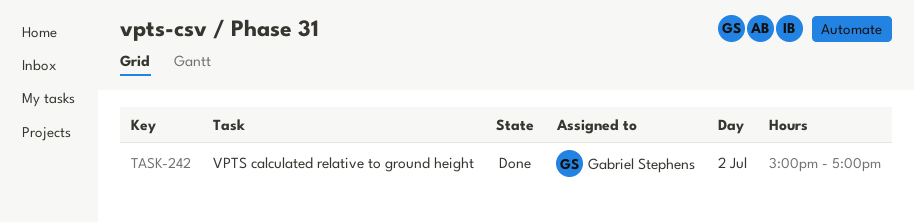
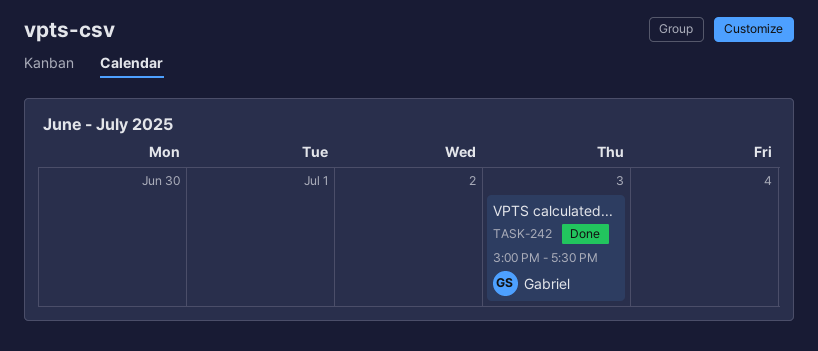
TASK-242, day: Jul 2 -> Jul 3
TASK-242, ends: 17:00 -> 17:30

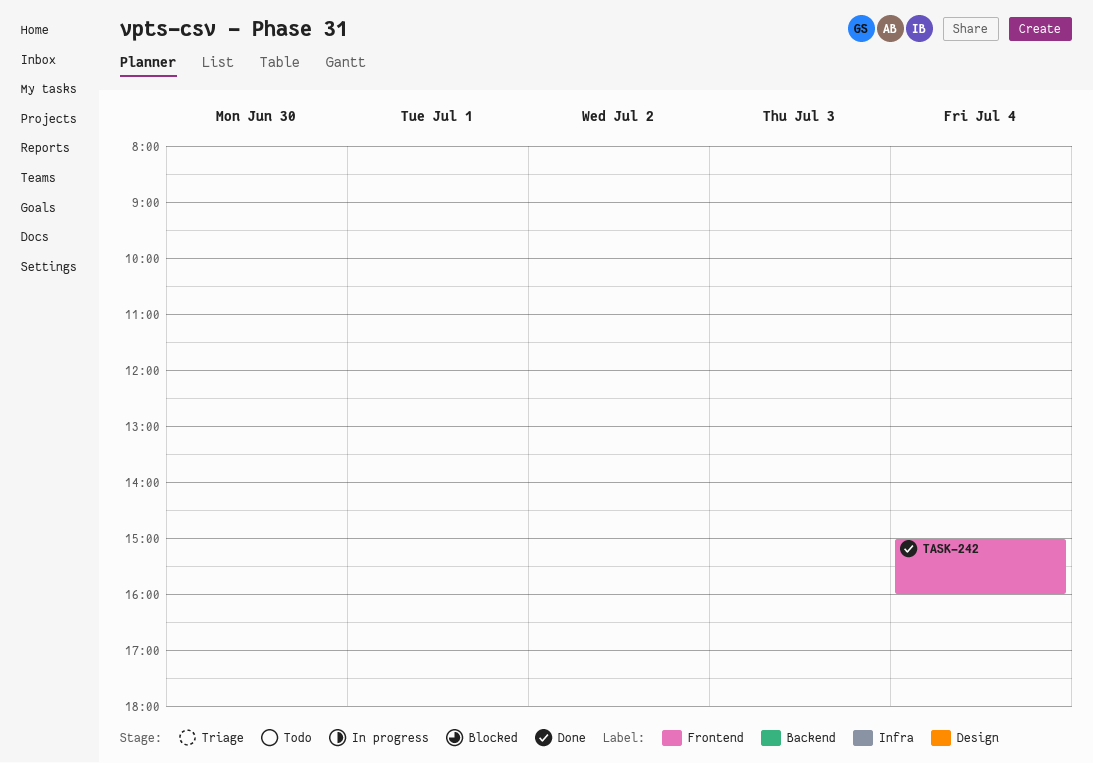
TASK-242, day: Jul 3 -> Jul 4
TASK-242, ends: 17:30 -> 16:00

